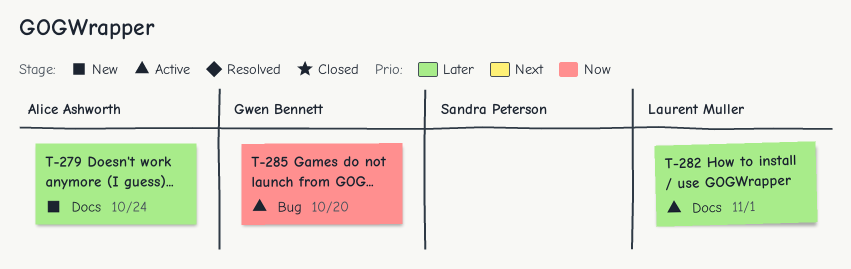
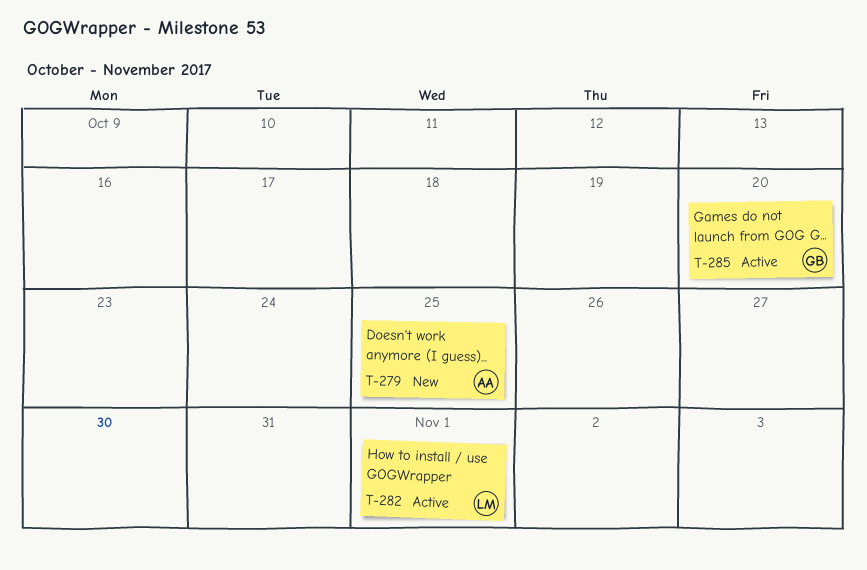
T-279, due: Oct 24 -> Oct 25

